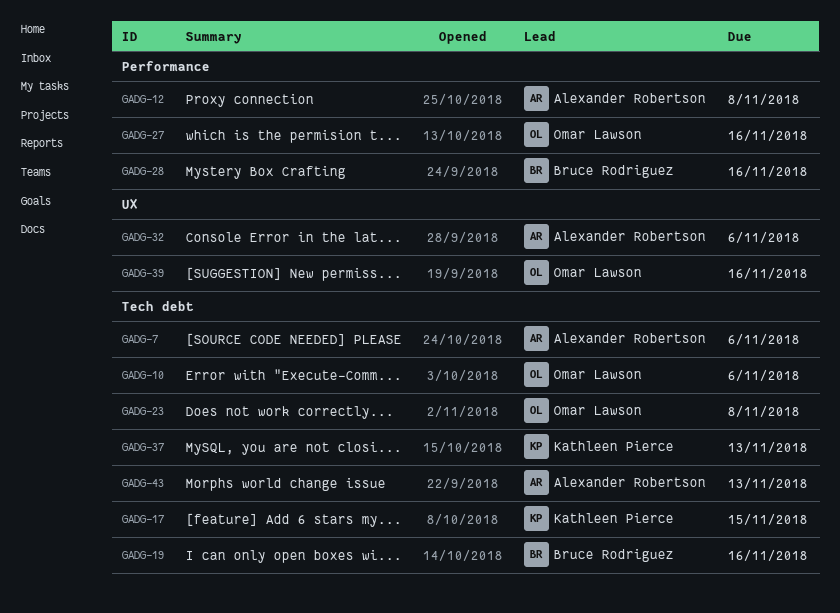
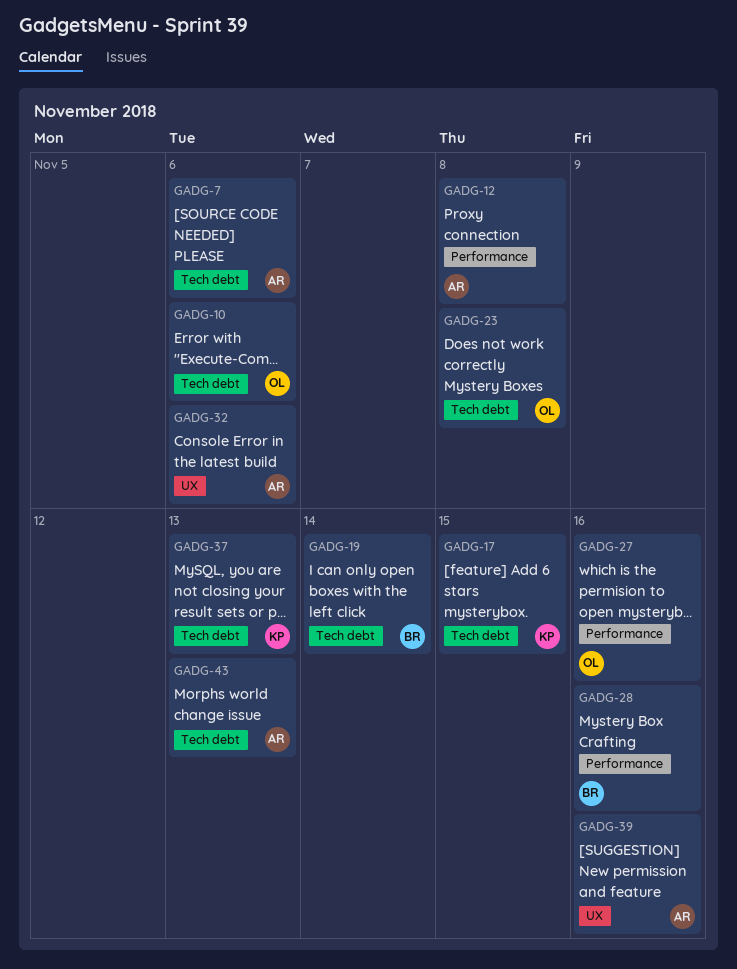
GADG-19, due: Nov 16 -> Nov 14
GADG-39, owner: Omar Lawson -> Alexander Robertson

